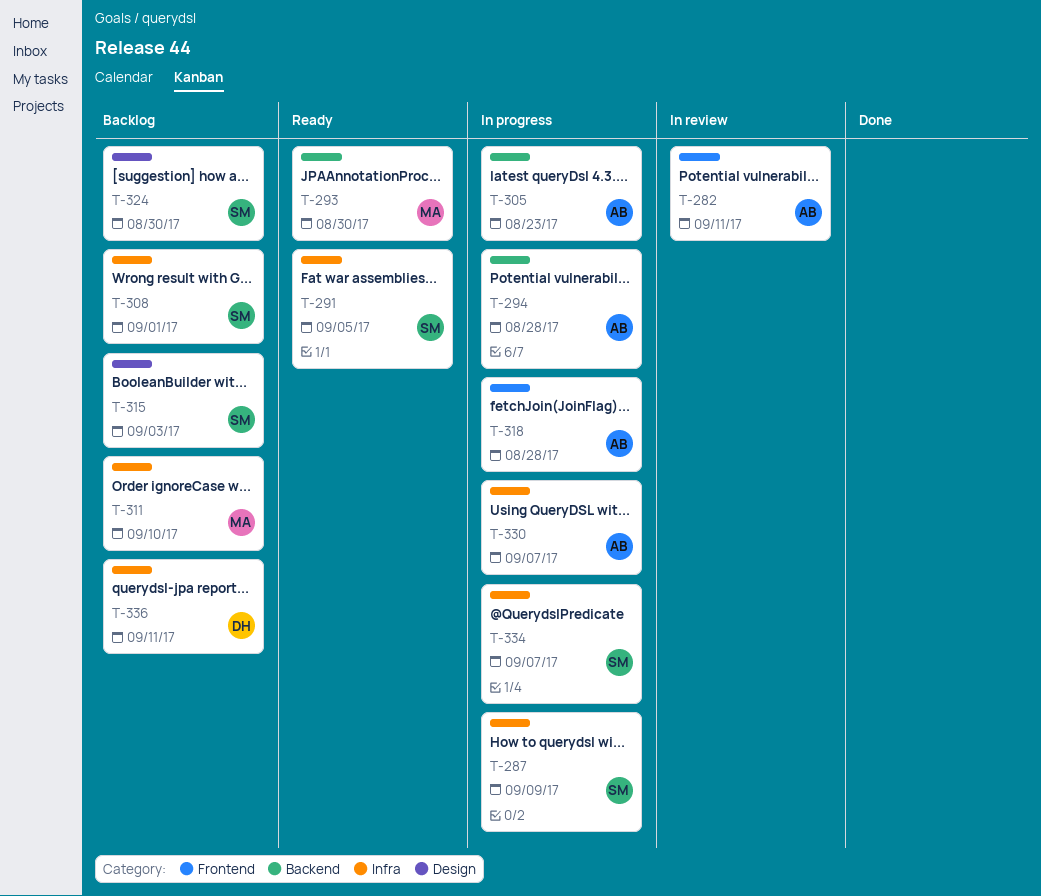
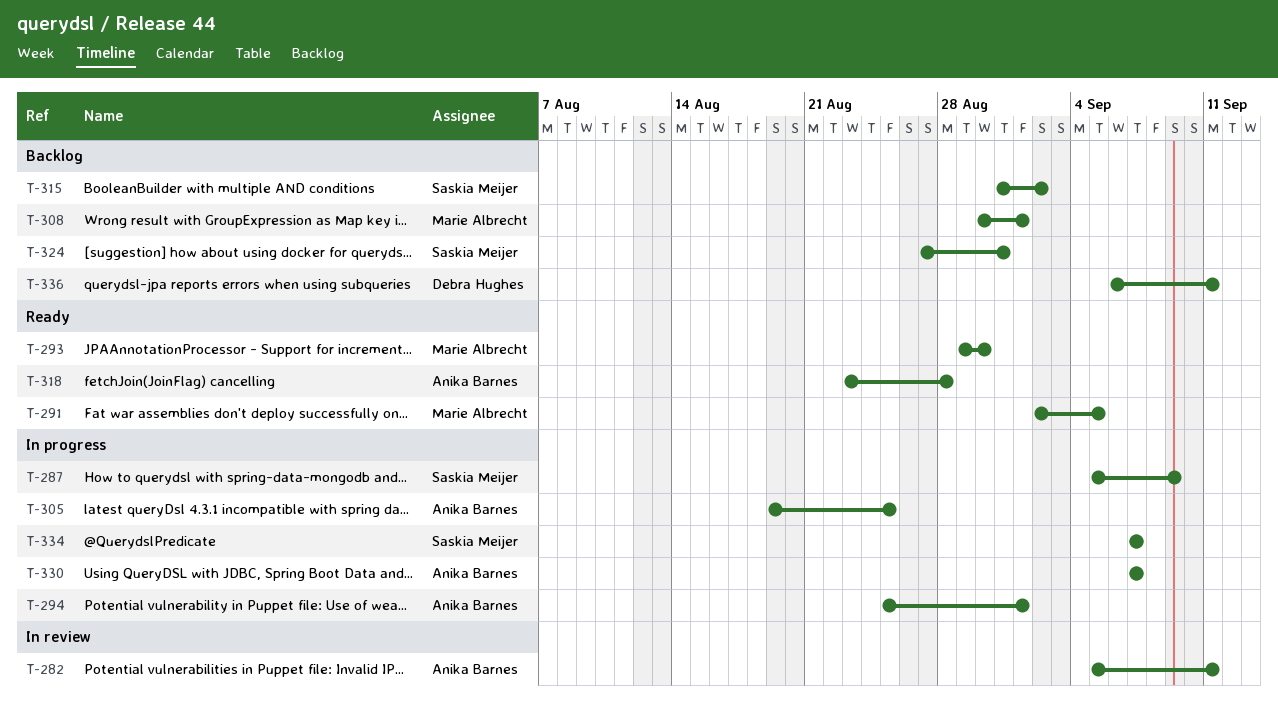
T-291, owner: Saskia Meijer -> Marie Albrecht
T-294, due: Aug 28 -> Sep 1
T-305, due: Aug 23 -> Aug 25
T-308, owner: Saskia Meijer -> Marie Albrecht
T-311: present -> none
T-315, due: Sep 3 -> Sep 2
T-318, status: In progress -> Ready
T-324, due: Aug 30 -> Aug 31

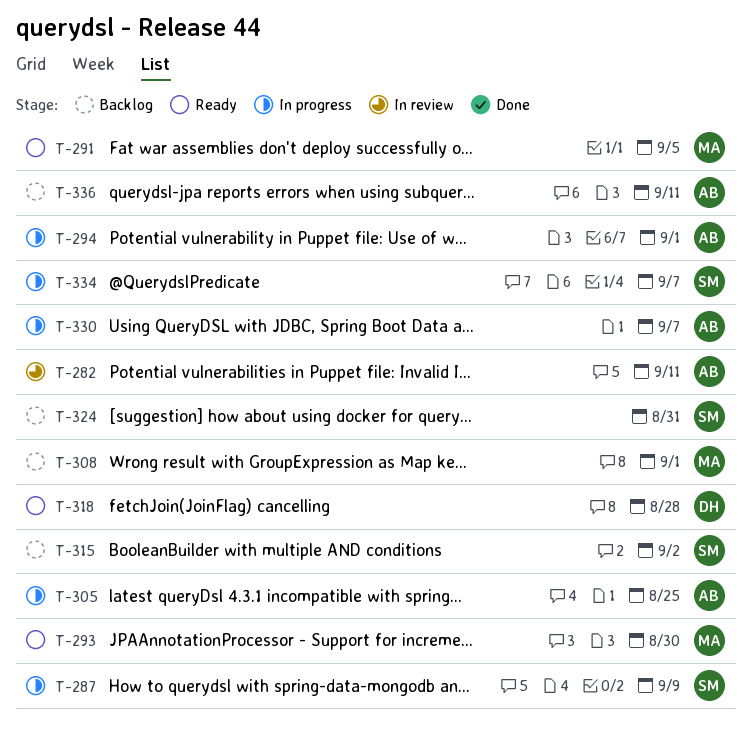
T-318, owner: Anika Barnes -> Debra Hughes
T-336, owner: Debra Hughes -> Anika Barnes

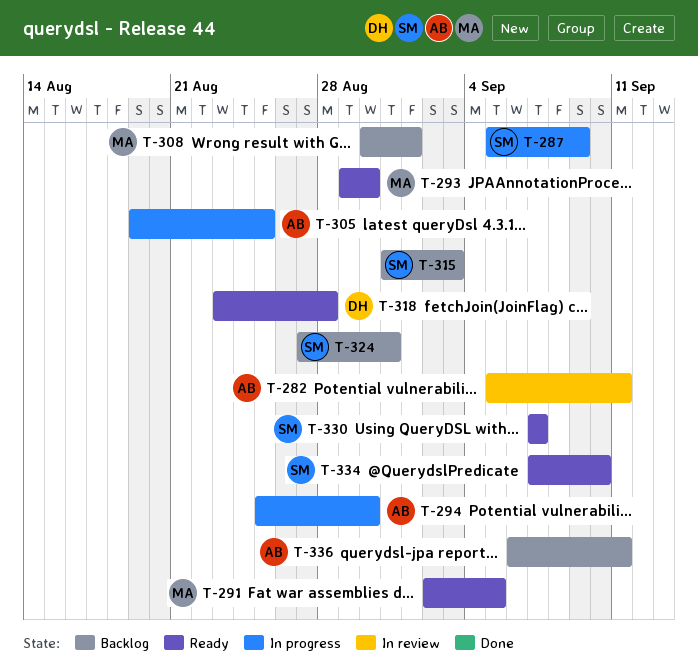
T-294, due: Sep 1 -> Aug 30
T-315, due: Sep 2 -> Sep 3
T-330, status: In progress -> Ready
T-330, owner: AB -> SM
T-334, status: In progress -> Ready
T-334, due: Sep 7 -> Sep 10

